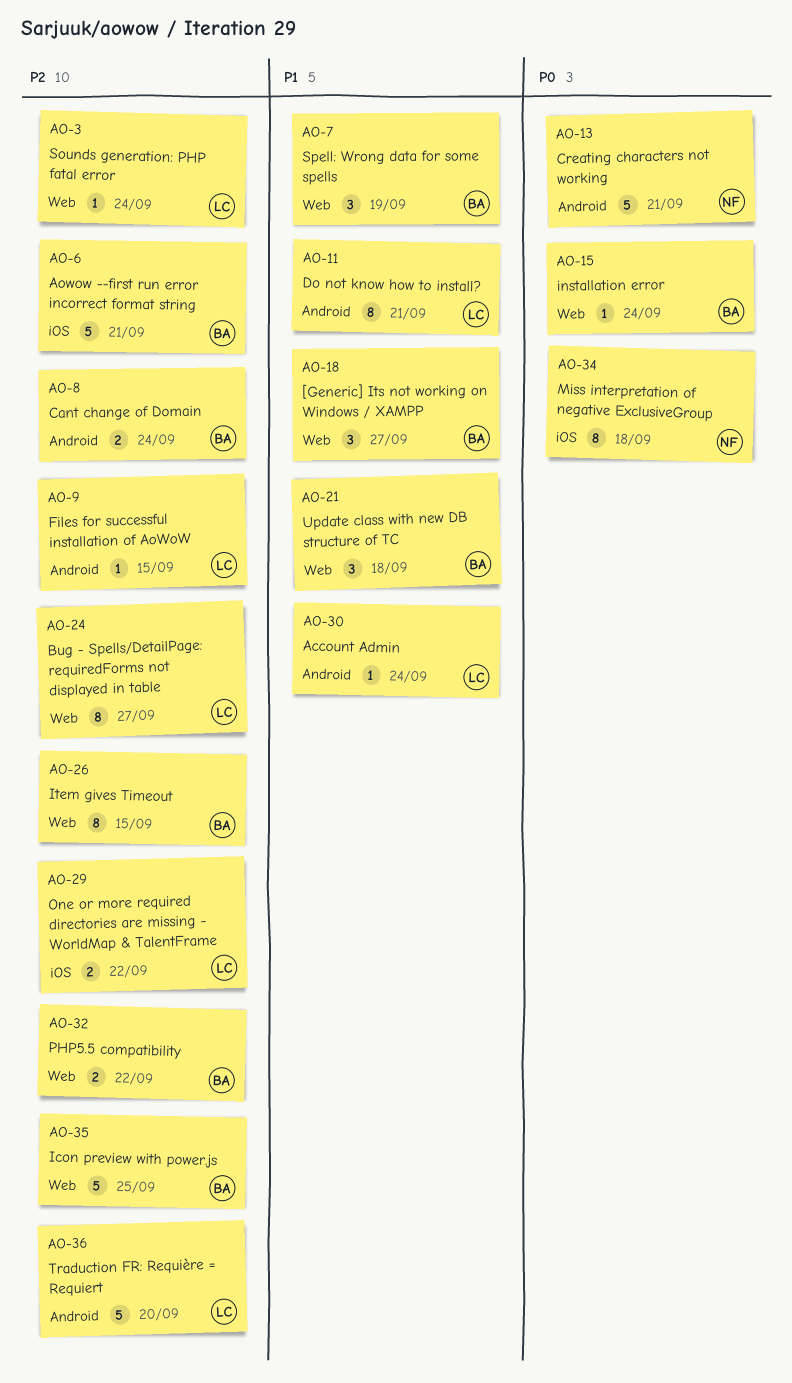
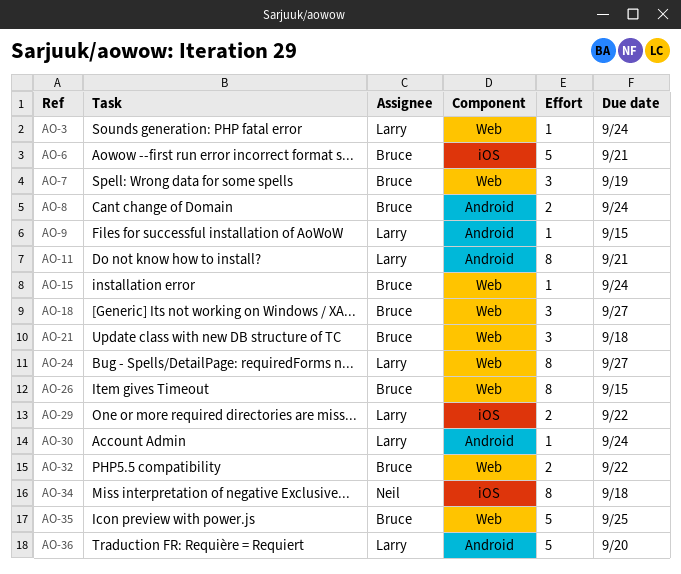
AO-13: present -> none

